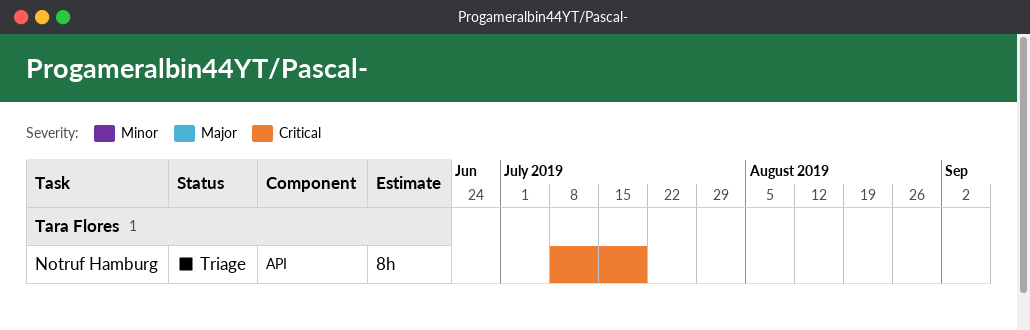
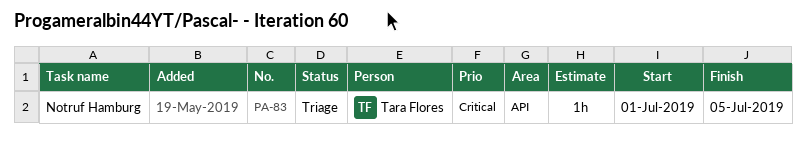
Notruf Hamburg, estimate: 8h -> 1h
Notruf Hamburg, start: Jul 8 -> Jul 1
Notruf Hamburg, due: Jul 19 -> Jul 5

